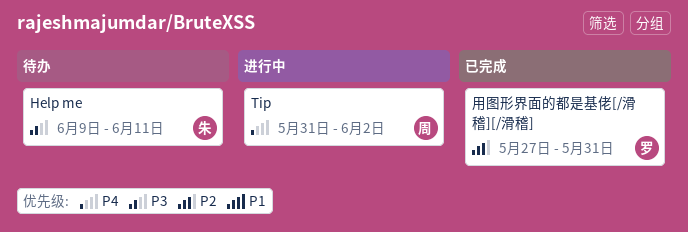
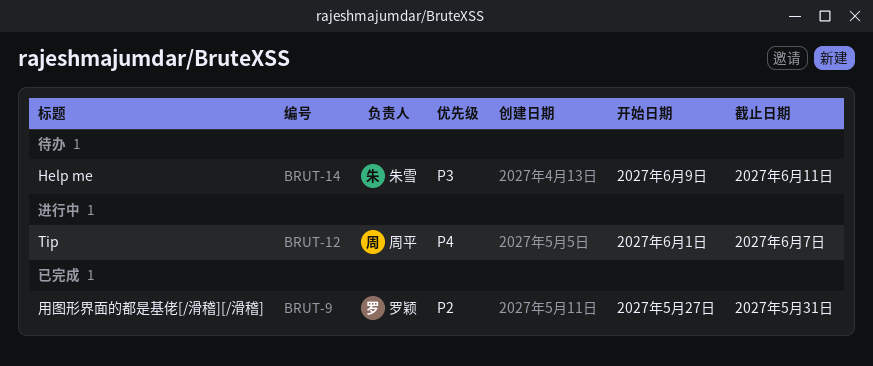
Tip, start: May 31 -> Jun 1
Tip, due: Jun 2 -> Jun 7

